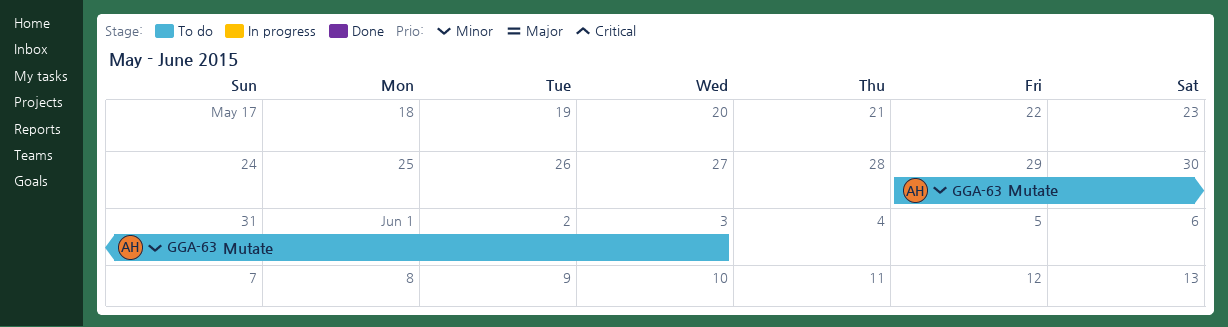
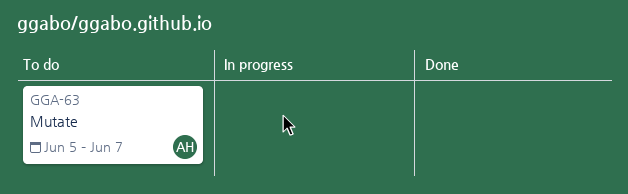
GGA-63, start: May 29 -> Jun 5
GGA-63, due: Jun 3 -> Jun 7

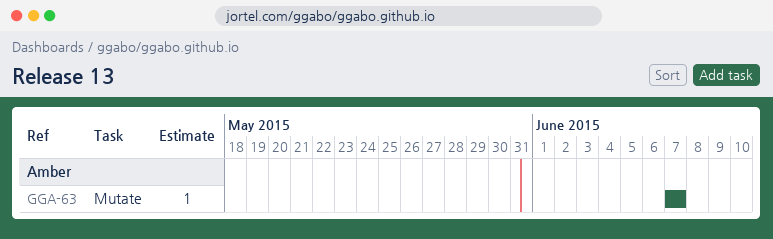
GGA-63, start: Jun 5 -> Jun 7

